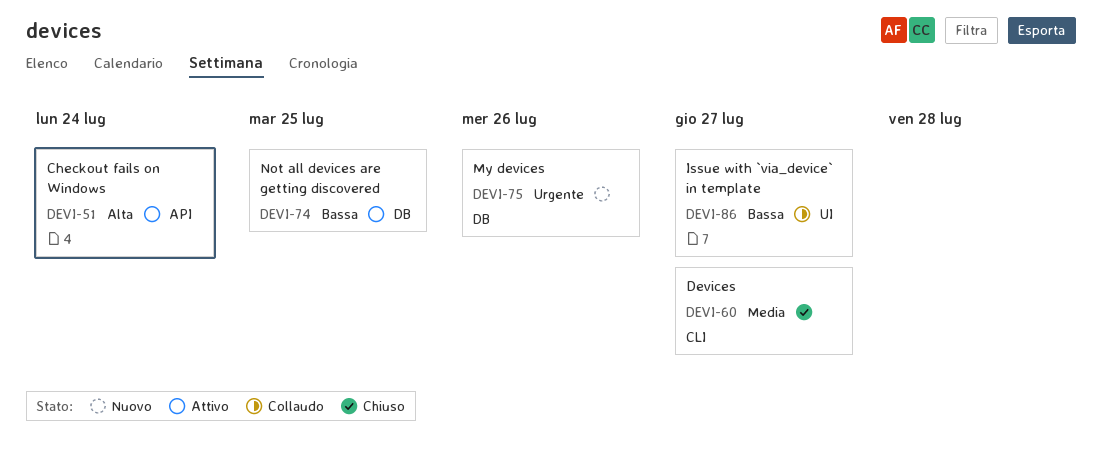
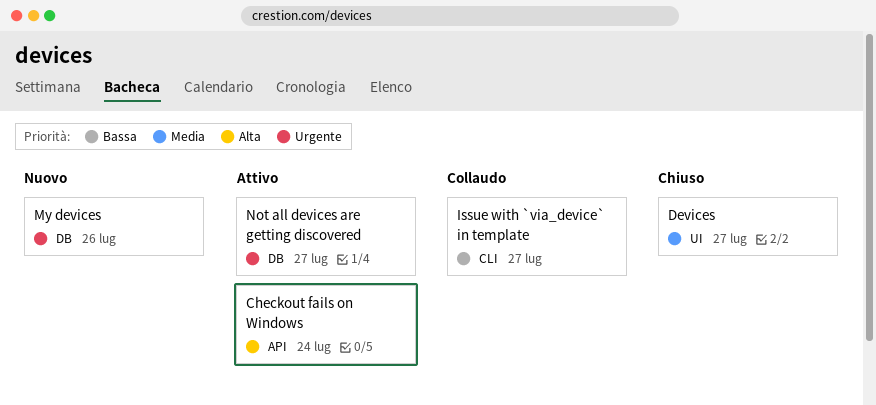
Devices, label: CLI -> UI
Issue with `via_device` in template, label: UI -> CLI
Not all devices are getting discovered, priority: Bassa -> Urgente
Not all devices are getting discovered, due: Jul 25 -> Jul 27

